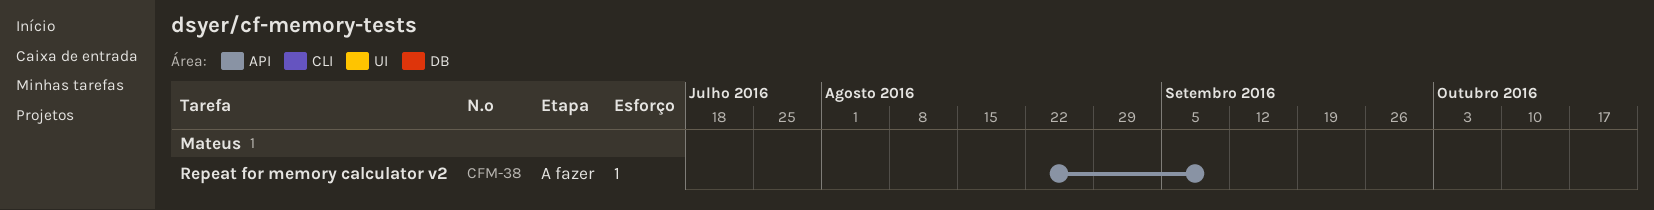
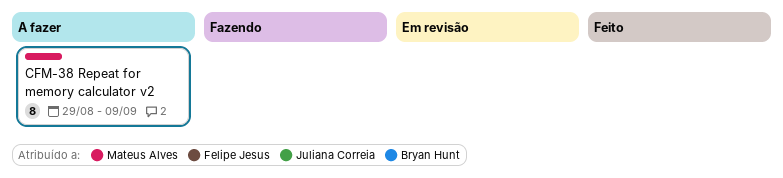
CFM-38, estimate: 1 -> 8
CFM-38, start: Aug 22 -> Aug 29

